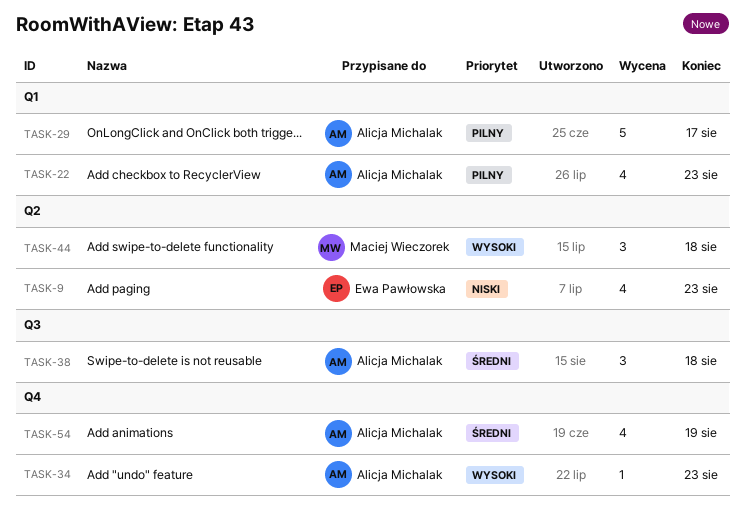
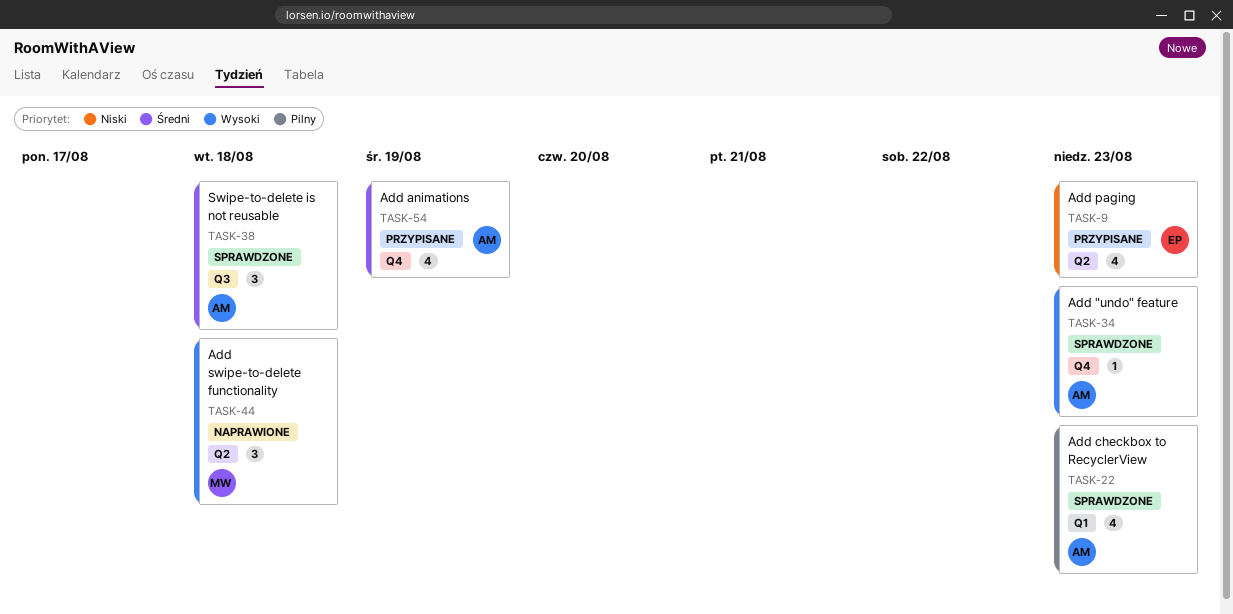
TASK-29: present -> none

